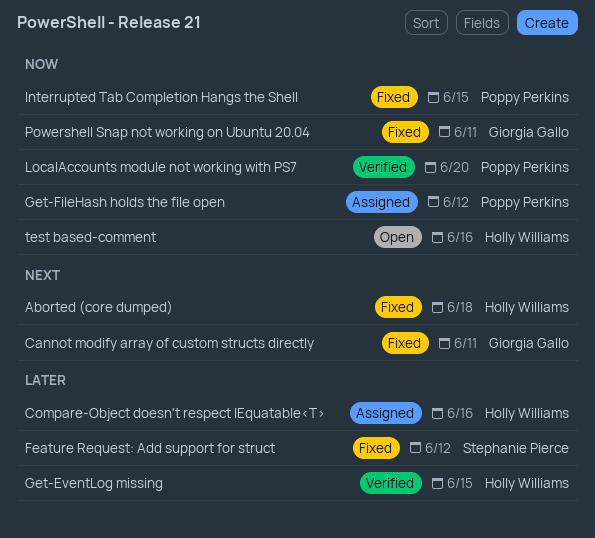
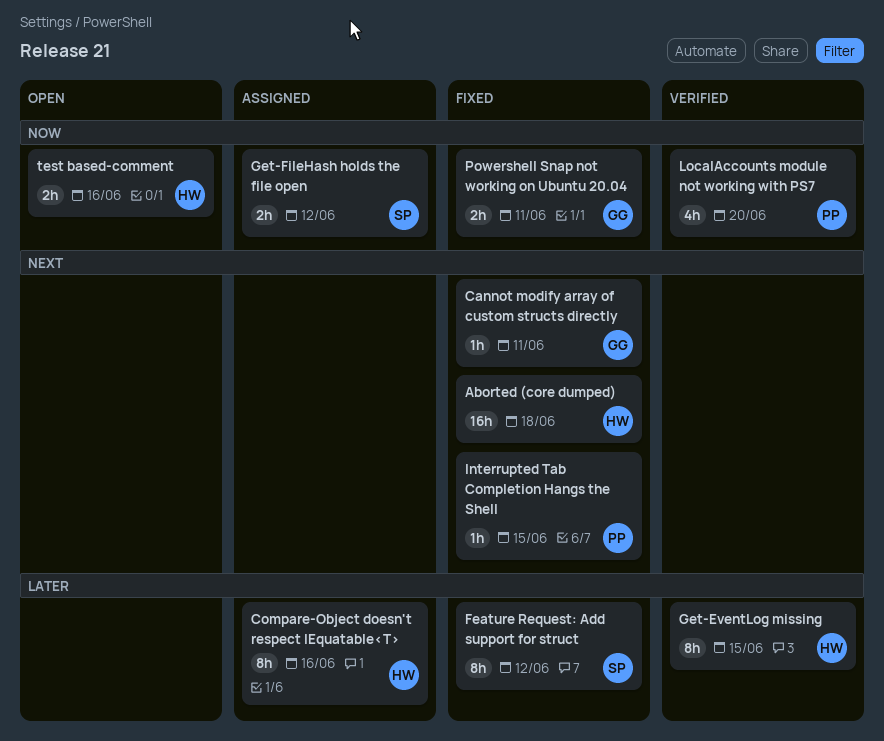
Get-FileHash holds the file open, owner: Poppy Perkins -> Stephanie Pierce
Interrupted Tab Completion Hangs the Shell, priority: Now -> Next

